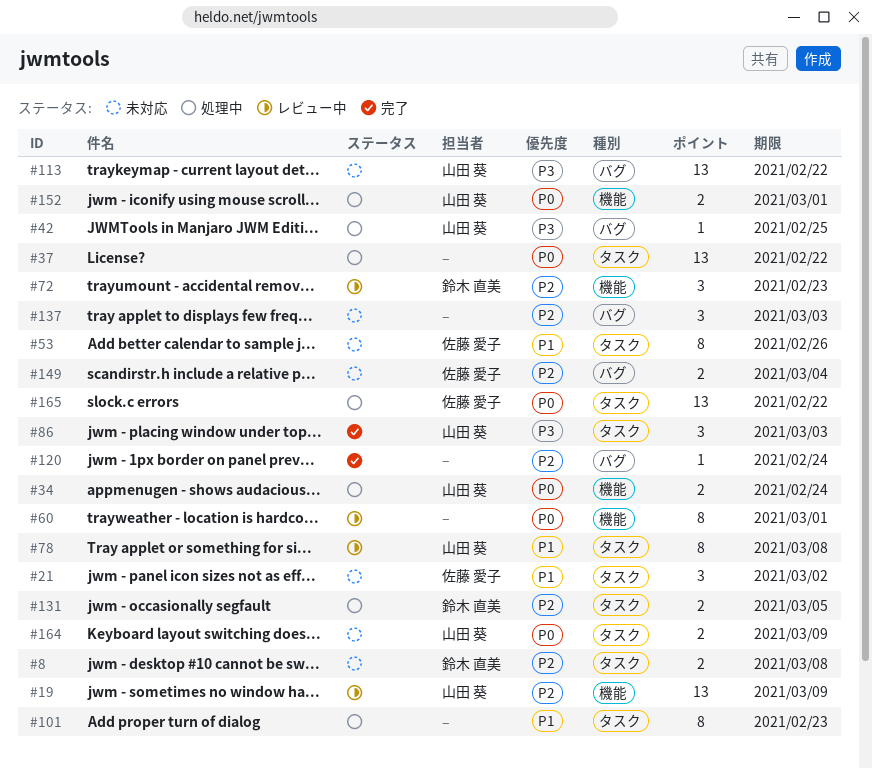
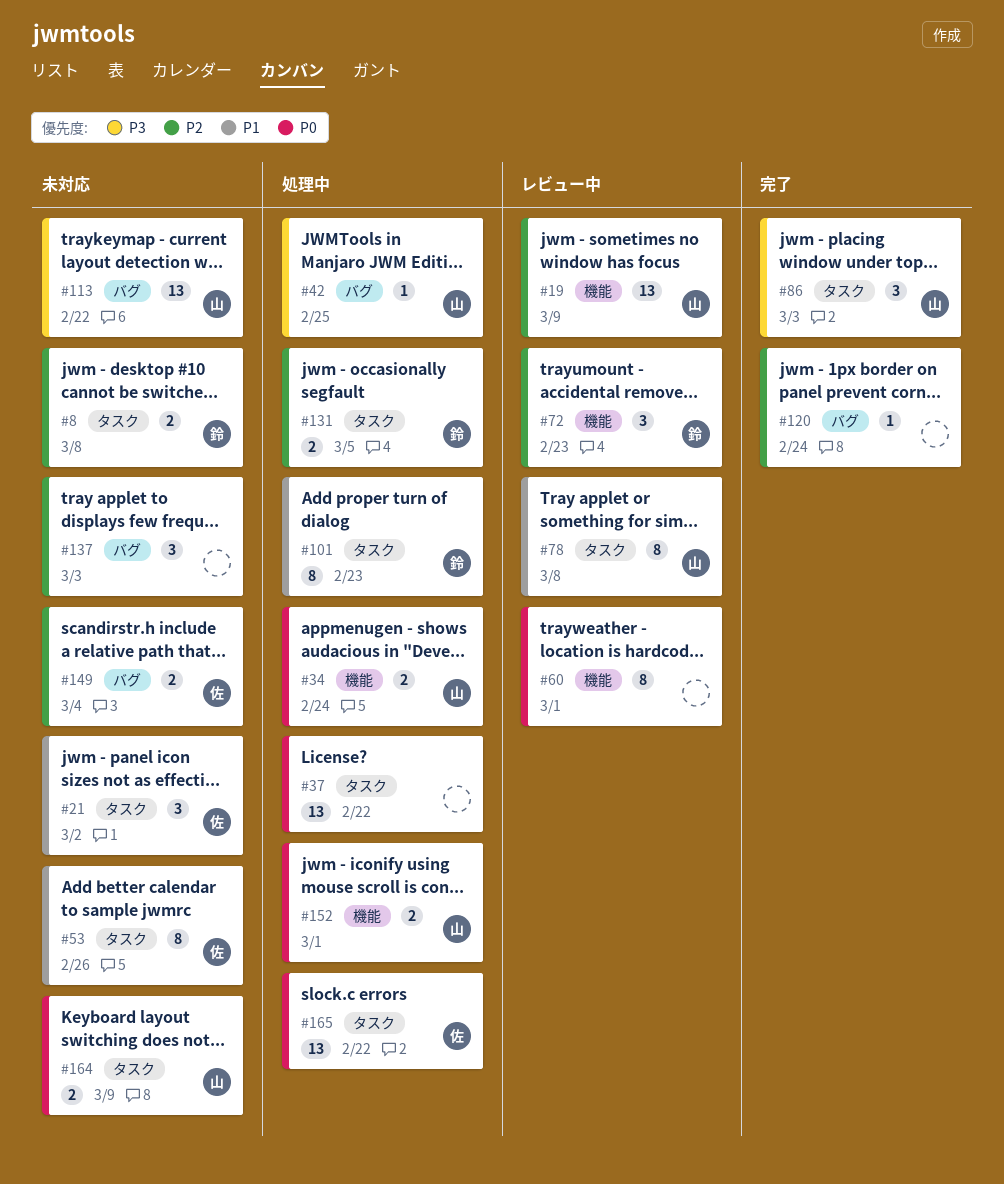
#101, owner: none -> 鈴木 直美

